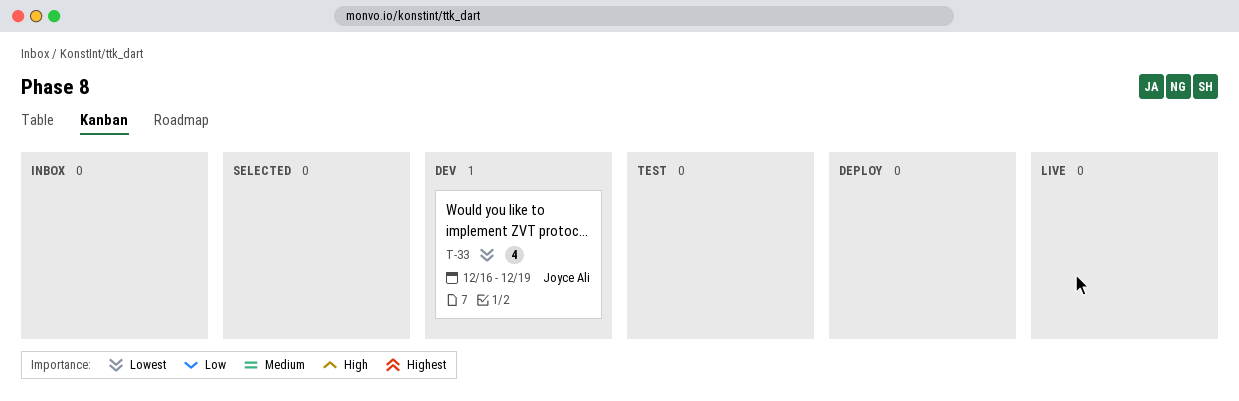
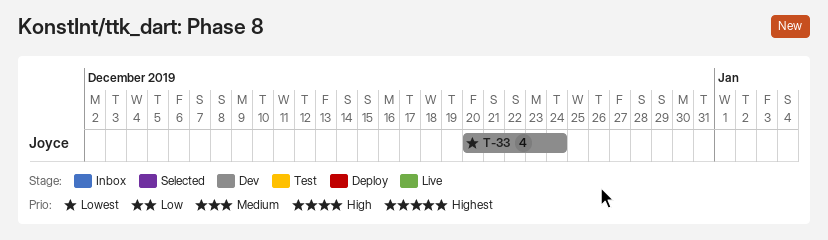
T-33, start: Dec 16 -> Dec 20
T-33, due: Dec 19 -> Dec 24

